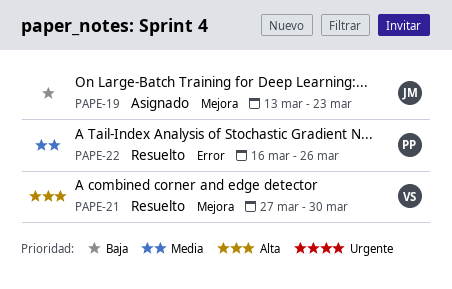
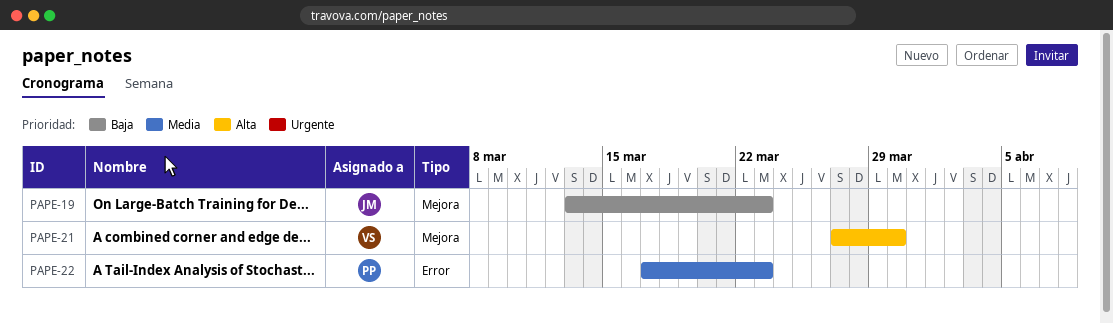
PAPE-22, start: Mar 16 -> Mar 17
PAPE-22, due: Mar 26 -> Mar 23

